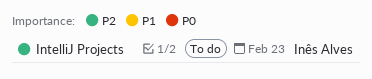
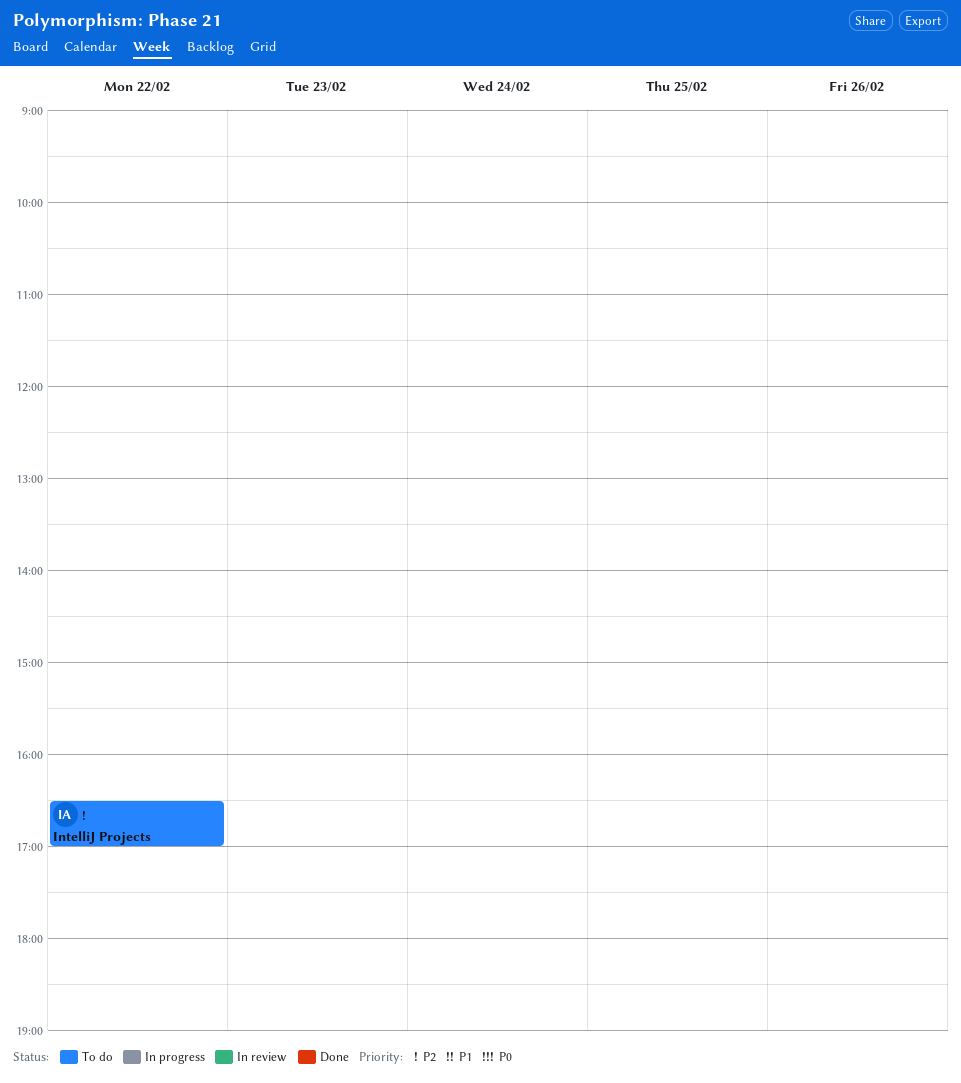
IntelliJ Projects, day: Feb 23 -> Feb 22

